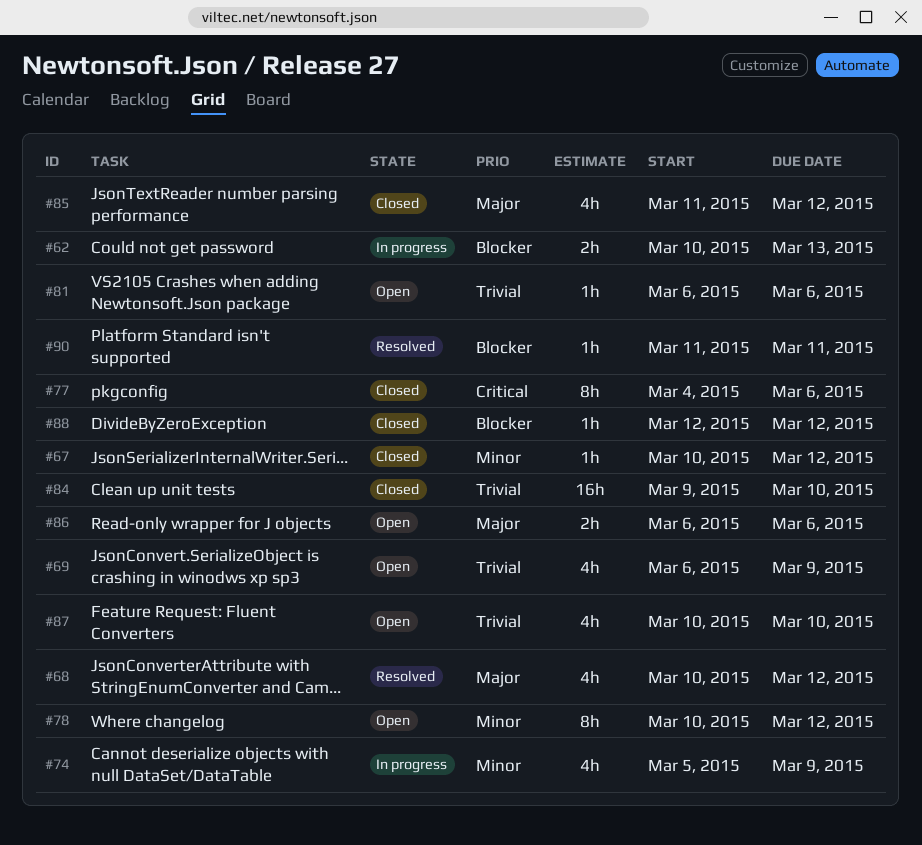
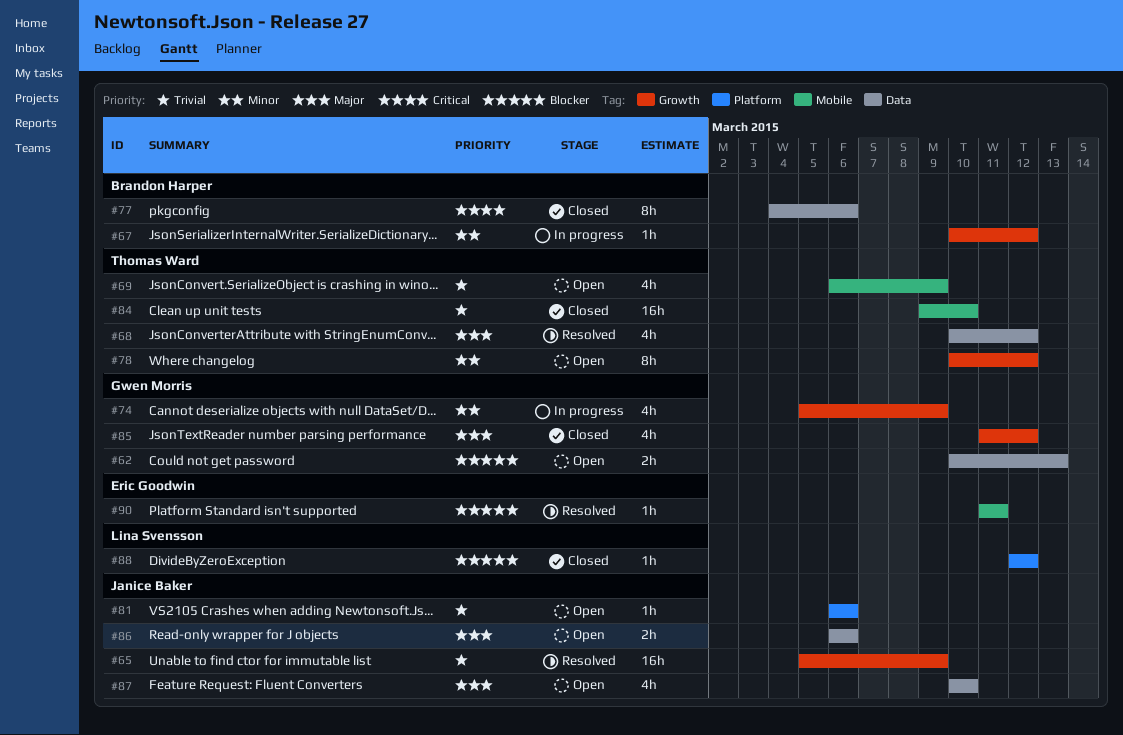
#62, status: In progress -> Open
#65: none -> present
#67, status: Closed -> In progress
#87, priority: Trivial -> Major

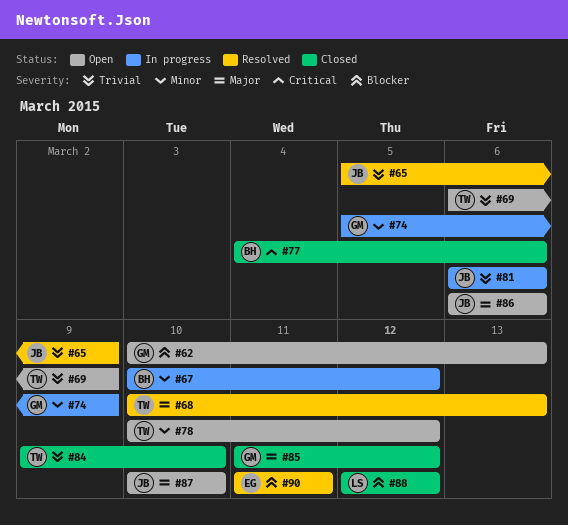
#68, due: Mar 12 -> Mar 13
#81, status: Open -> In progress

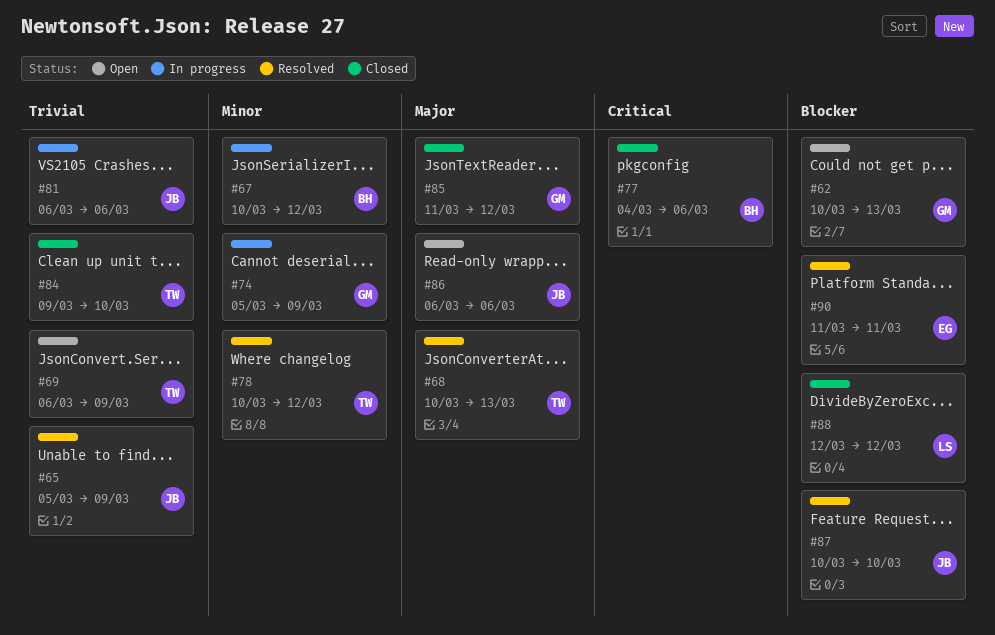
#78, status: Open -> Resolved
#87, status: Open -> Resolved
#87, priority: Major -> Blocker

